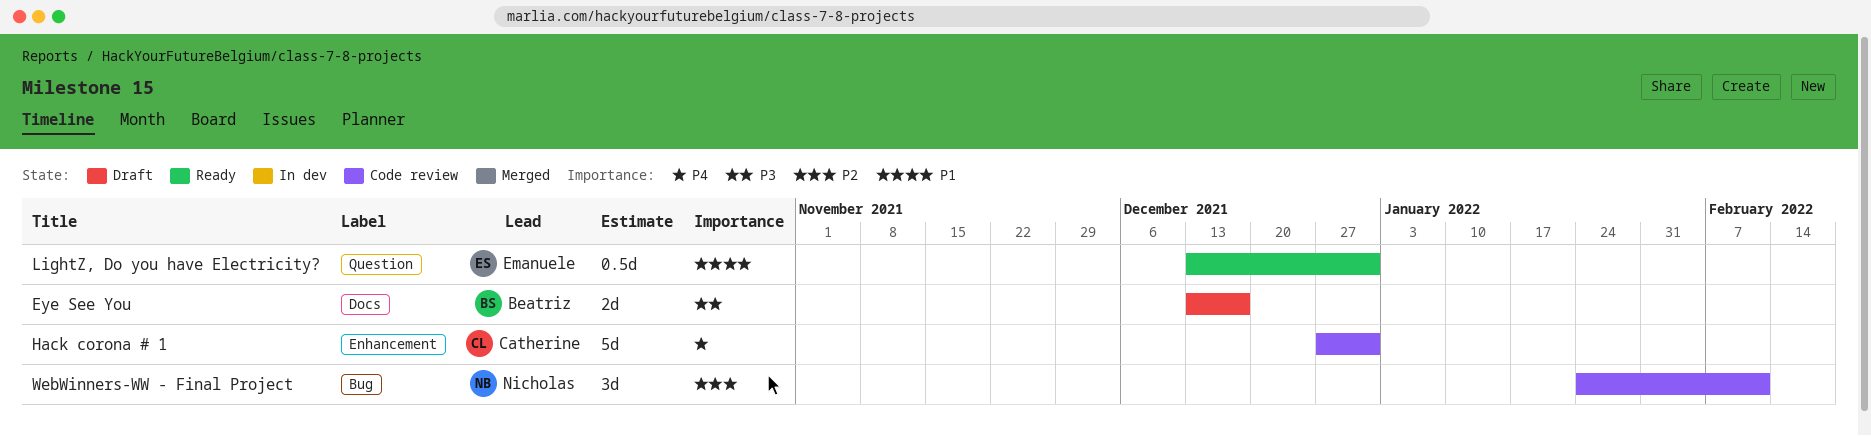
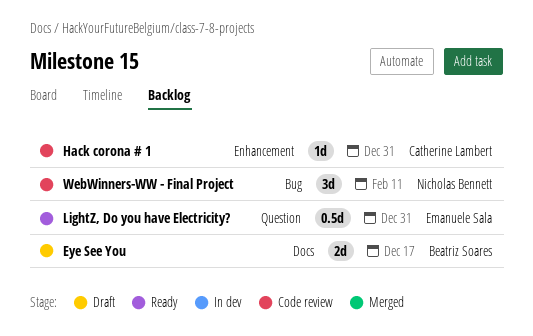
Hack corona # 1, estimate: 5d -> 1d

